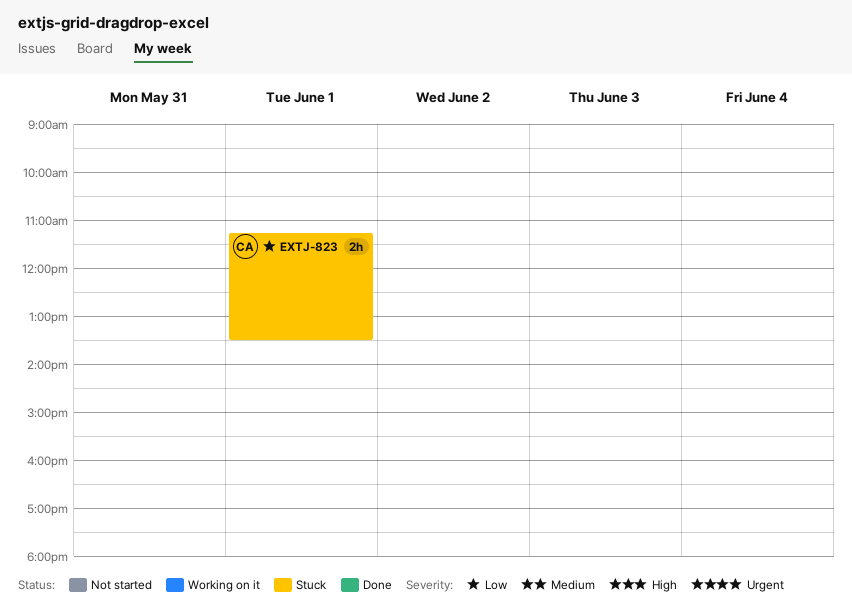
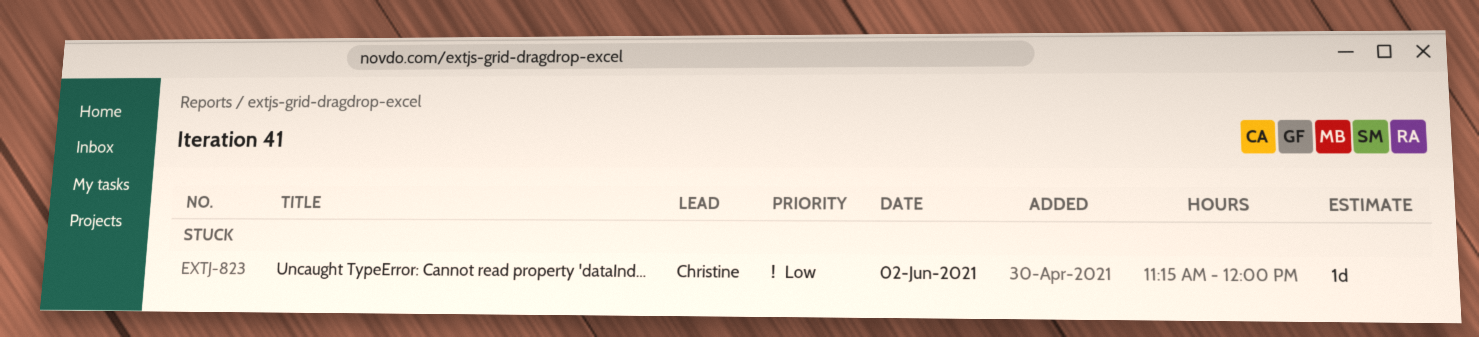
EXTJ-823, estimate: 2h -> 1d
EXTJ-823, day: Jun 1 -> Jun 2
EXTJ-823, ends: 13:30 -> 12:00

